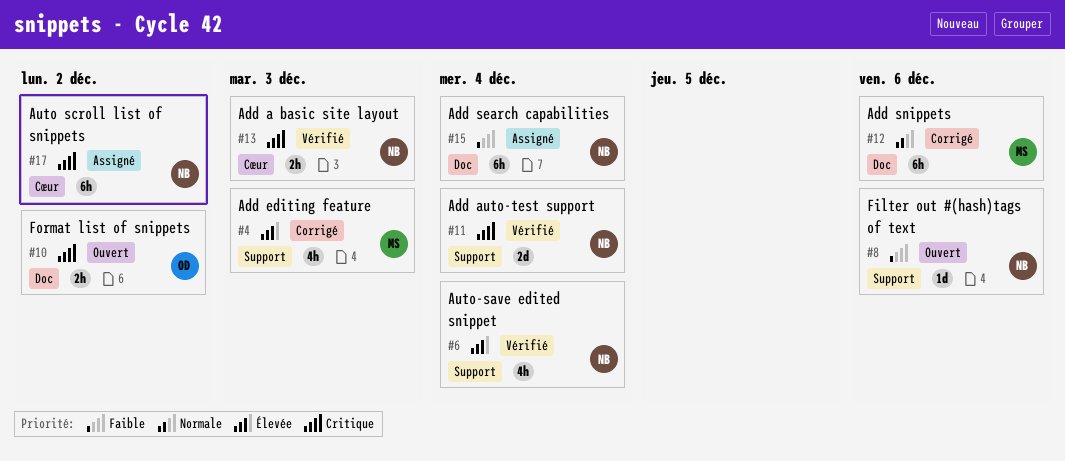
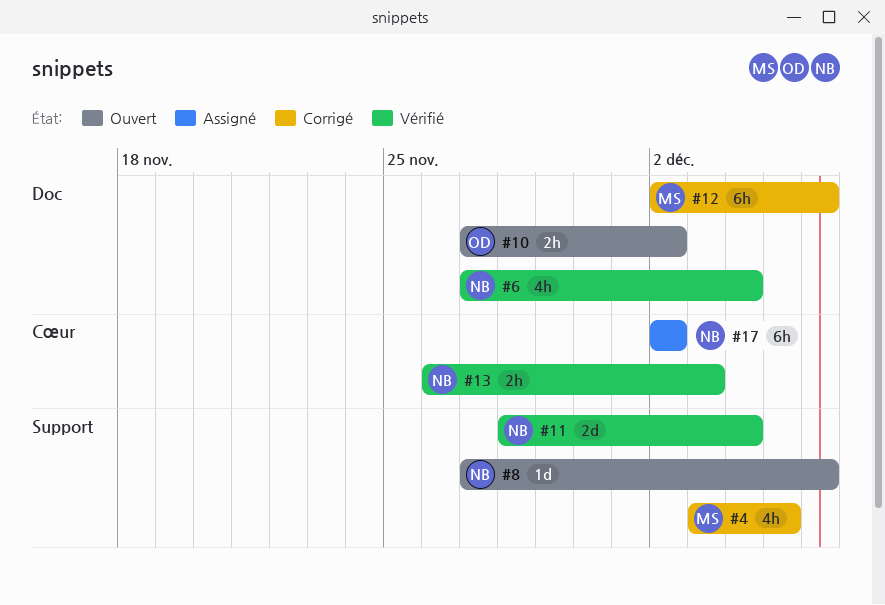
#4, due: Dec 3 -> Dec 5
#6, label: Support -> Doc
#15: present -> none

